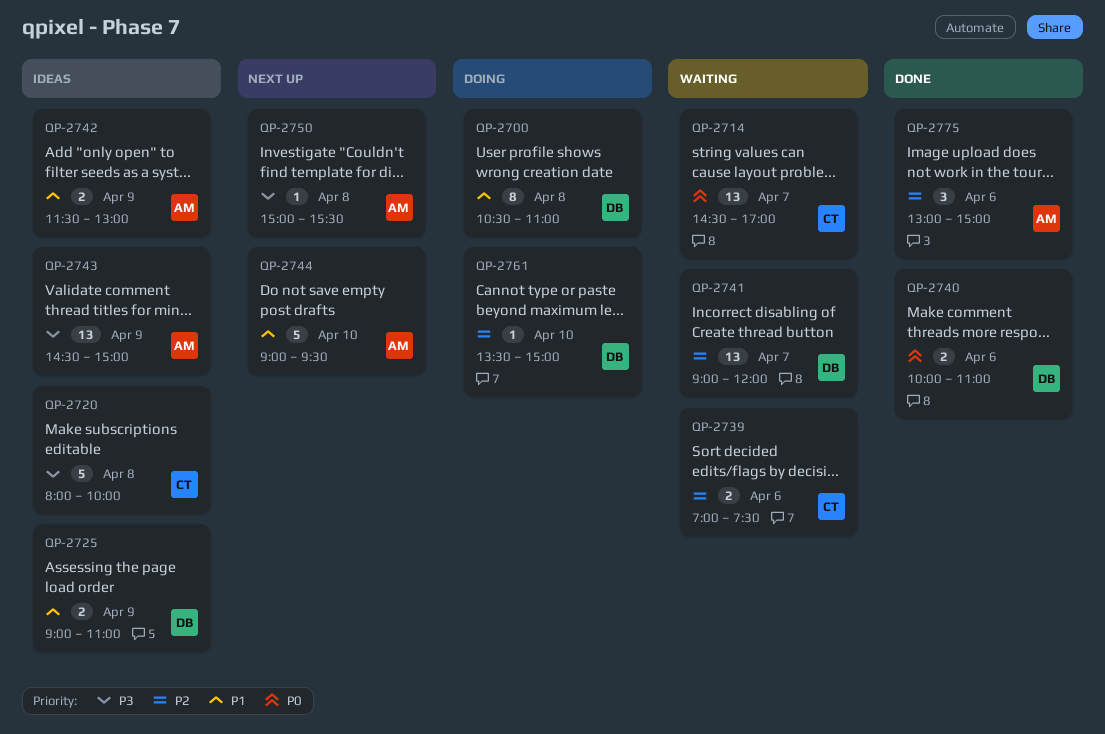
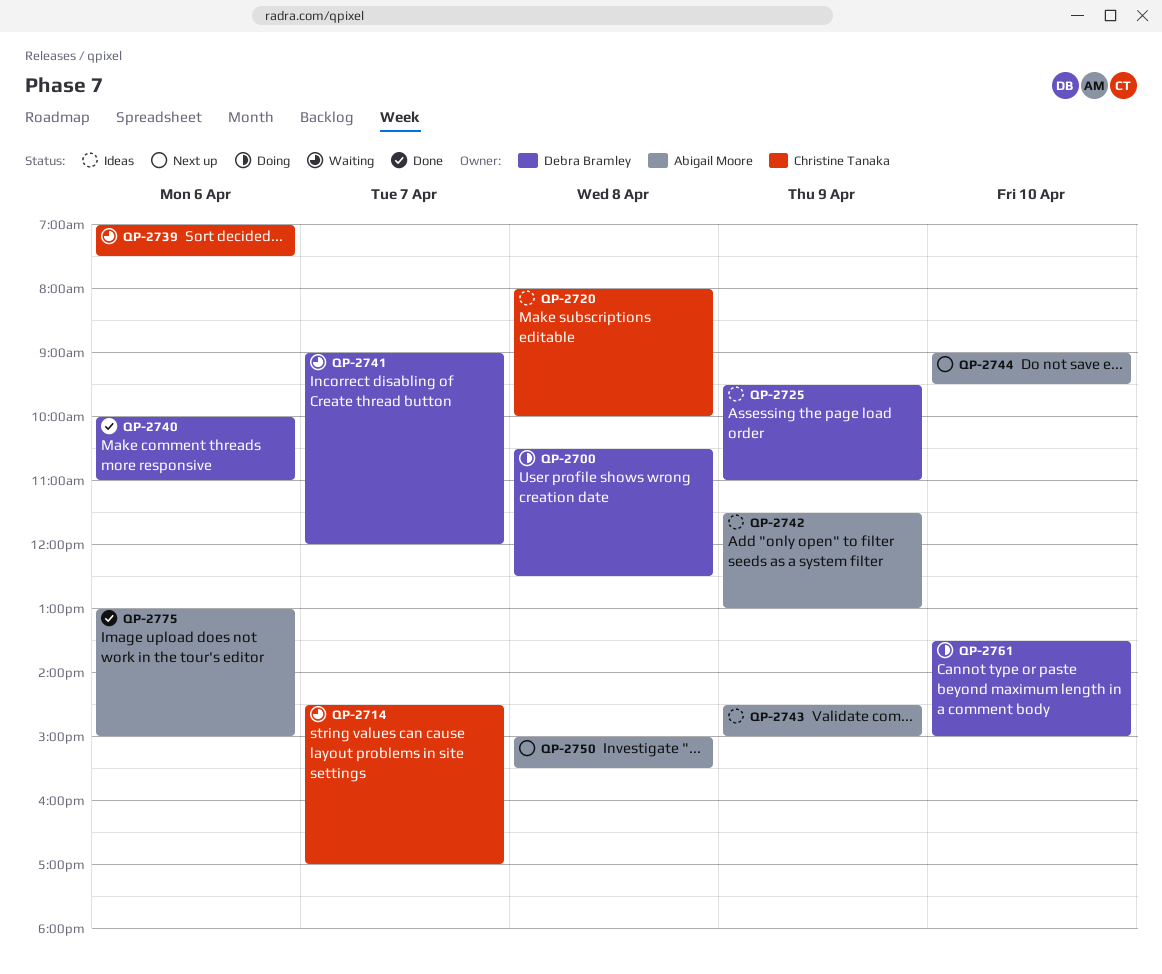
QP-2700, ends: 11:00 -> 12:30
QP-2725, begins: 09:00 -> 09:30

